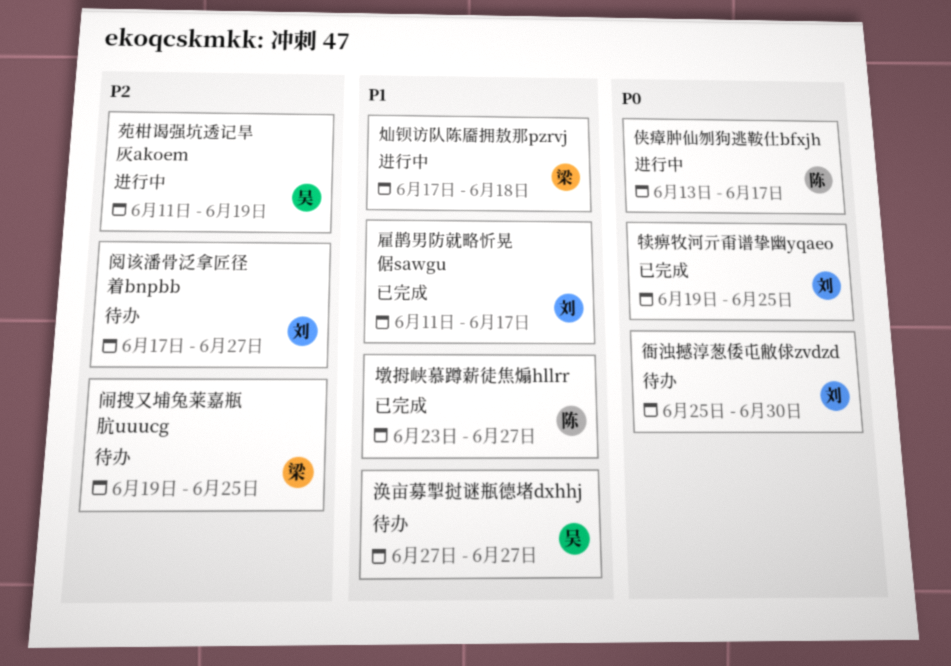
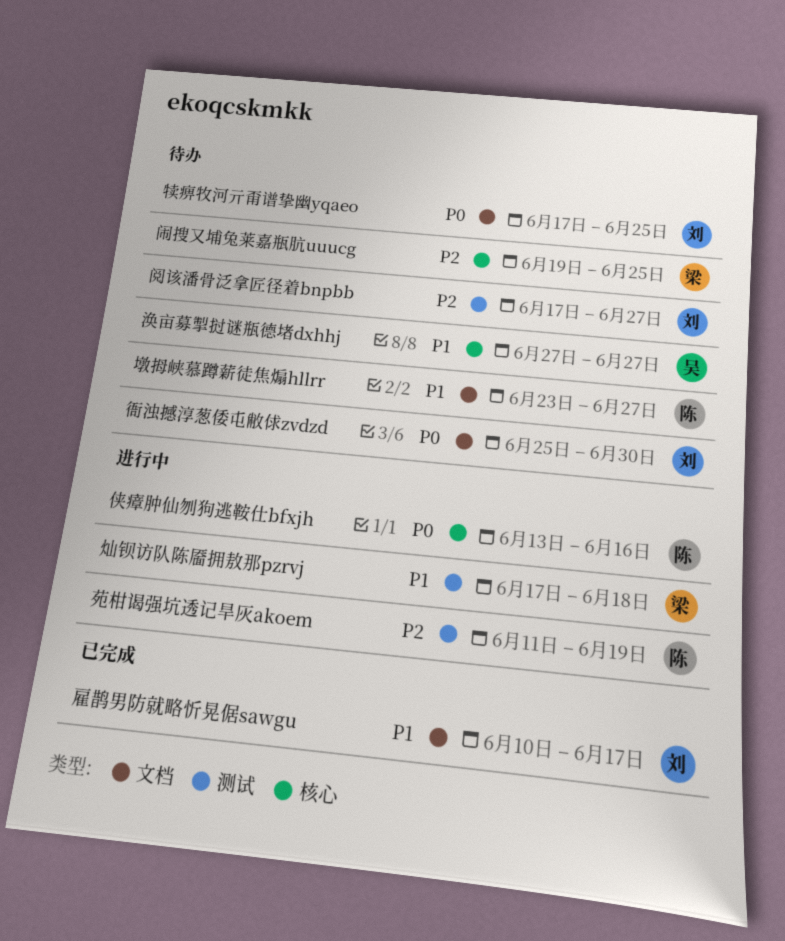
侠瘴肿仙刎狗逃鞍仕bfxjh, due: Jun 17 -> Jun 16
墩拇峡慕蹲薪徒焦煽hllrr, status: 已完成 -> 待办
犊痹牧河亓甭谱挚幽yqaeo, status: 已完成 -> 待办
犊痹牧河亓甭谱挚幽yqaeo, start: Jun 19 -> Jun 17
苑柑谒强坑透记旱灰akoem, owner: 吴 -> 陈
雇鹊男防就略忻晃倨sawgu, start: Jun 11 -> Jun 10

